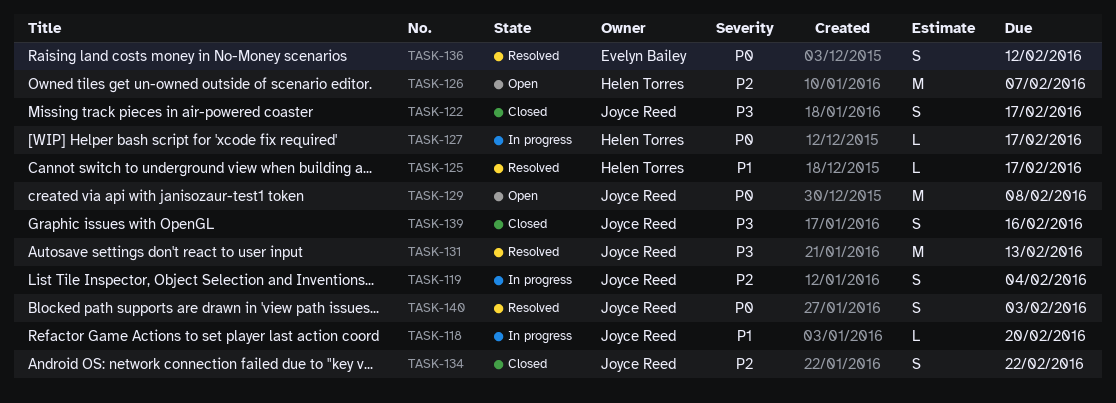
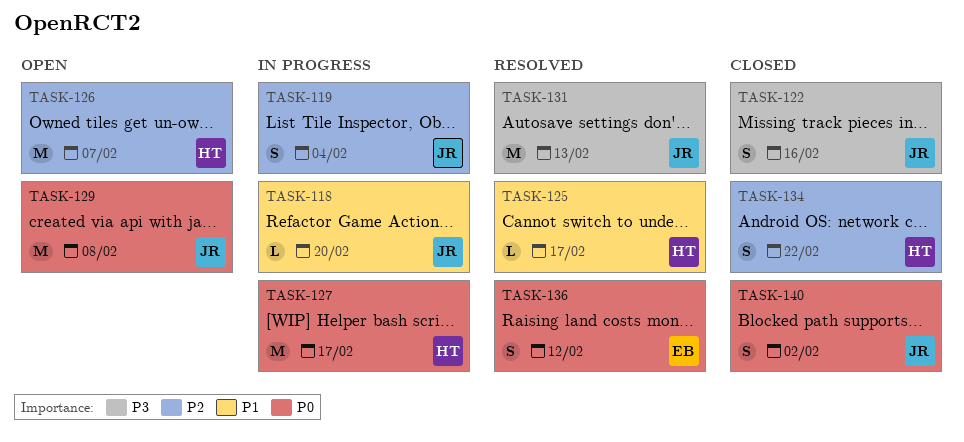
TASK-122, due: Feb 17 -> Feb 16
TASK-127, estimate: L -> M
TASK-134, owner: Joyce Reed -> Helen Torres
TASK-139: present -> none
TASK-140, status: Resolved -> Closed
TASK-140, due: Feb 3 -> Feb 2

